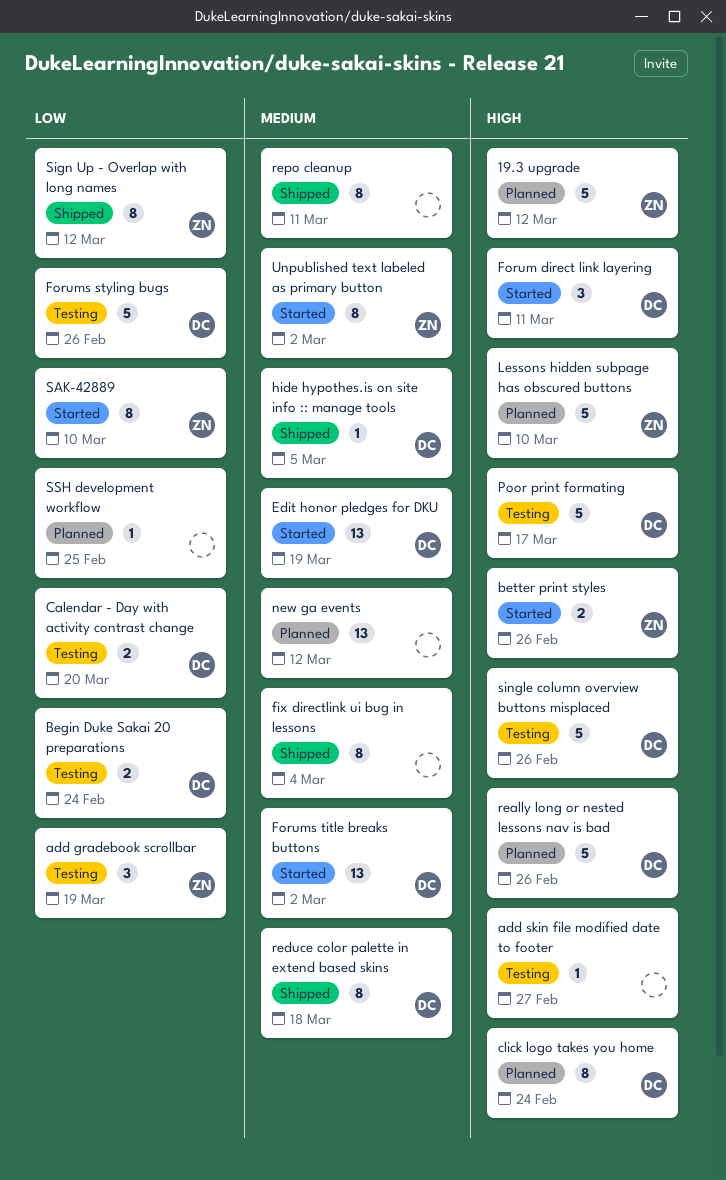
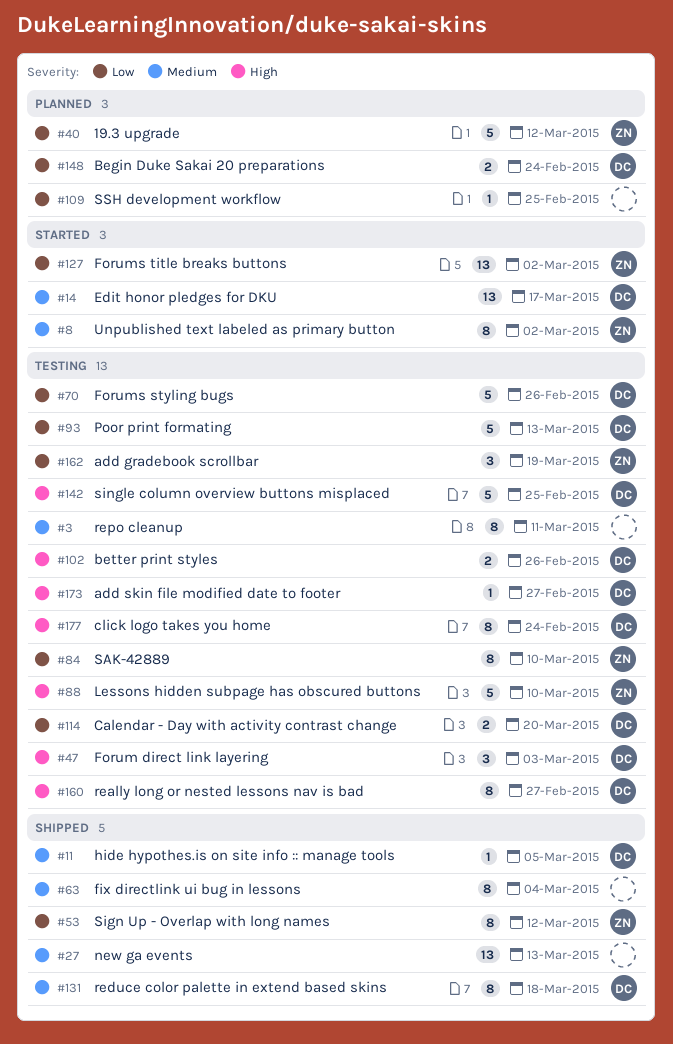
19.3 upgrade, priority: High -> Low
add skin file modified date to footer, owner: none -> DC
Begin Duke Sakai 20 preparations, status: Testing -> Planned
better print styles, status: Started -> Testing
better print styles, owner: ZN -> DC
click logo takes you home, status: Planned -> Testing
Edit honor pledges for DKU, due: Mar 19 -> Mar 17
Forum direct link layering, status: Started -> Testing
Forum direct link layering, due: Mar 11 -> Mar 3
Forums title breaks buttons, owner: DC -> ZN
Forums title breaks buttons, priority: Medium -> Low
Lessons hidden subpage has obscured buttons, status: Planned -> Testing
new ga events, status: Planned -> Shipped
new ga events, due: Mar 12 -> Mar 13
Poor print formating, priority: High -> Low
Poor print formating, due: Mar 17 -> Mar 13
really long or nested lessons nav is bad, status: Planned -> Testing
really long or nested lessons nav is bad, estimate: 5 -> 8
really long or nested lessons nav is bad, due: Feb 26 -> Feb 27
repo cleanup, status: Shipped -> Testing
SAK-42889, status: Started -> Testing
single column overview buttons misplaced, due: Feb 26 -> Feb 25

